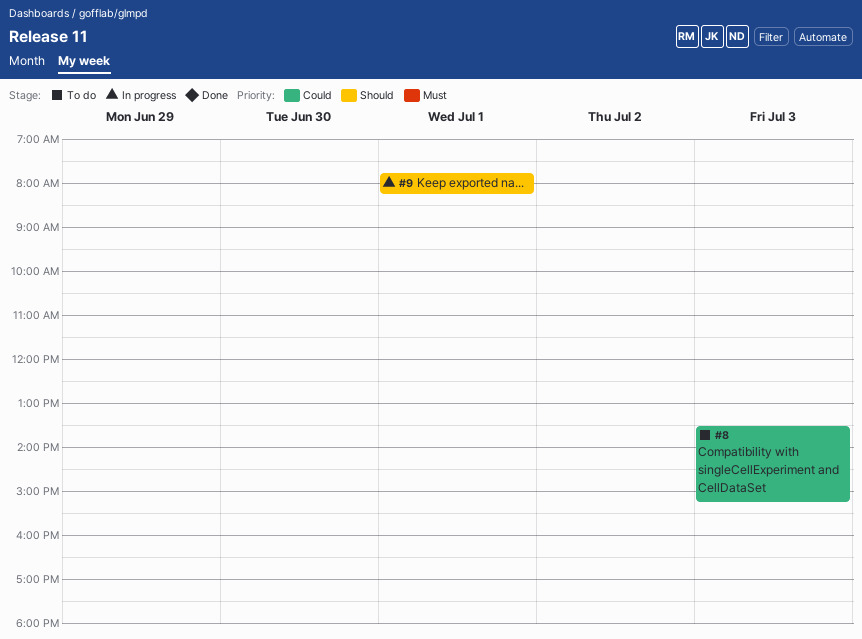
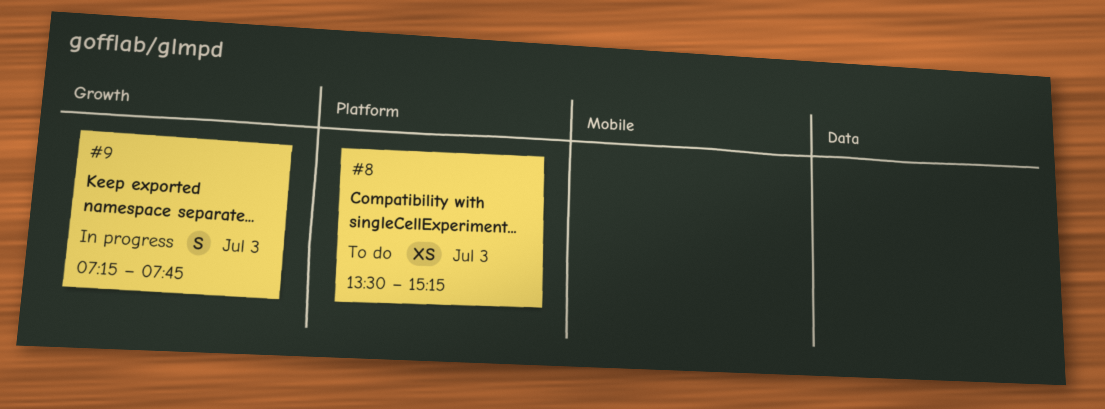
#9, day: Jul 1 -> Jul 3
#9, begins: 07:45 -> 07:15
#9, ends: 08:15 -> 07:45

